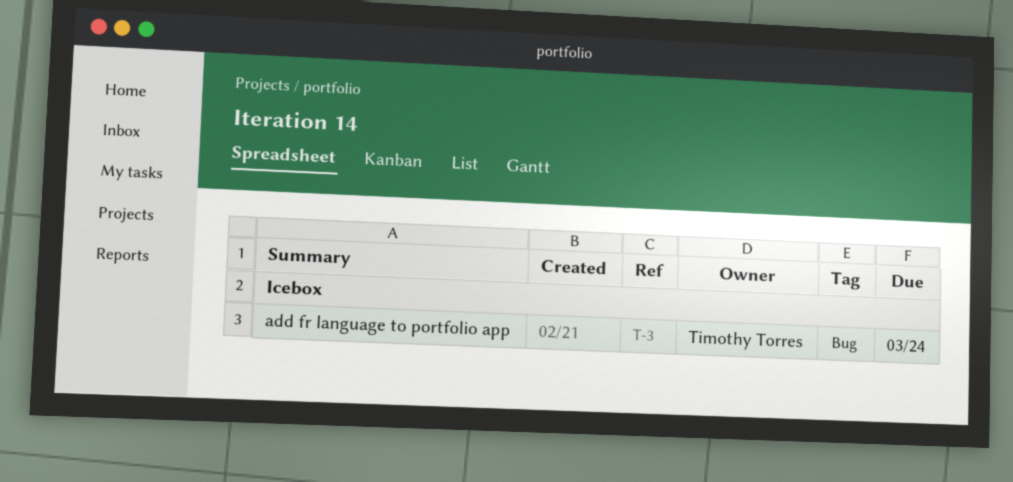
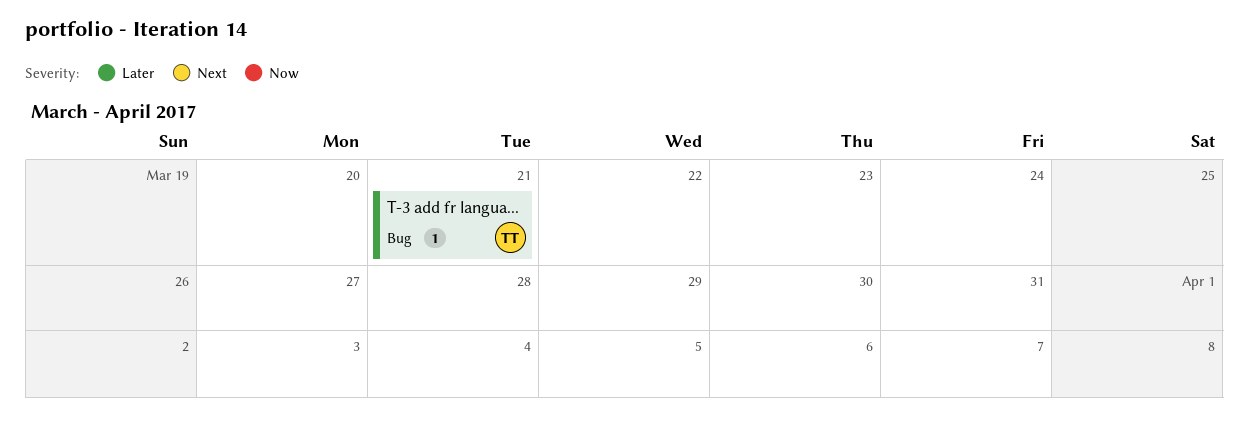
T-3, due: Mar 24 -> Mar 21

